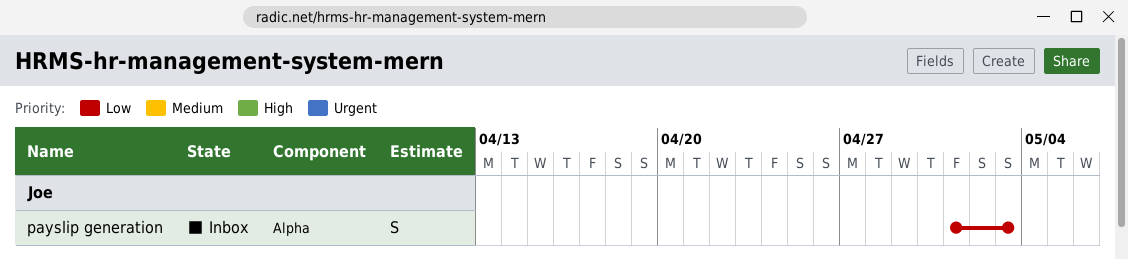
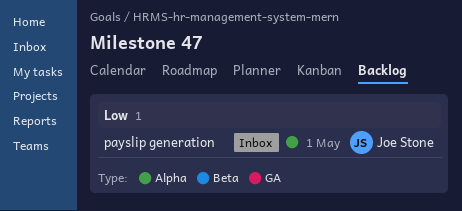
payslip generation, due: May 3 -> May 1

